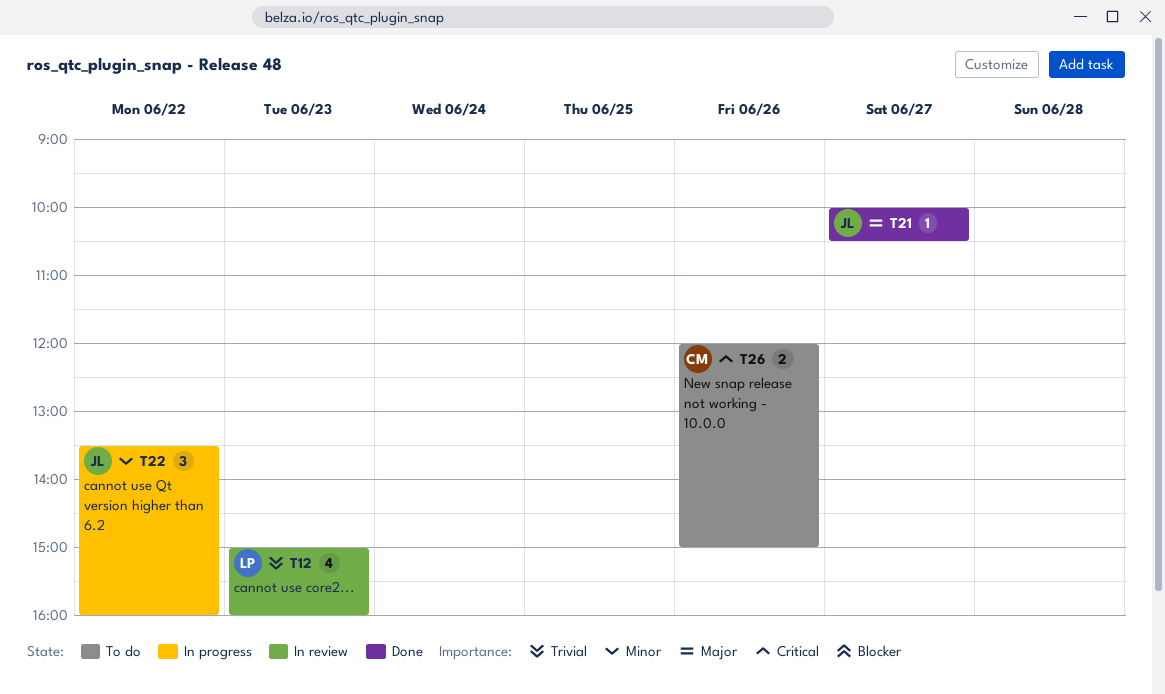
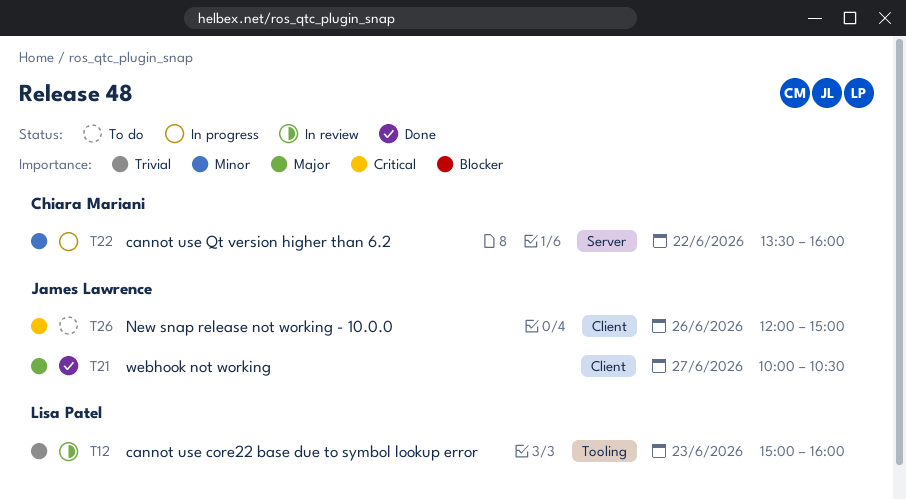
T22, owner: James Lawrence -> Chiara Mariani
T26, owner: Chiara Mariani -> James Lawrence

